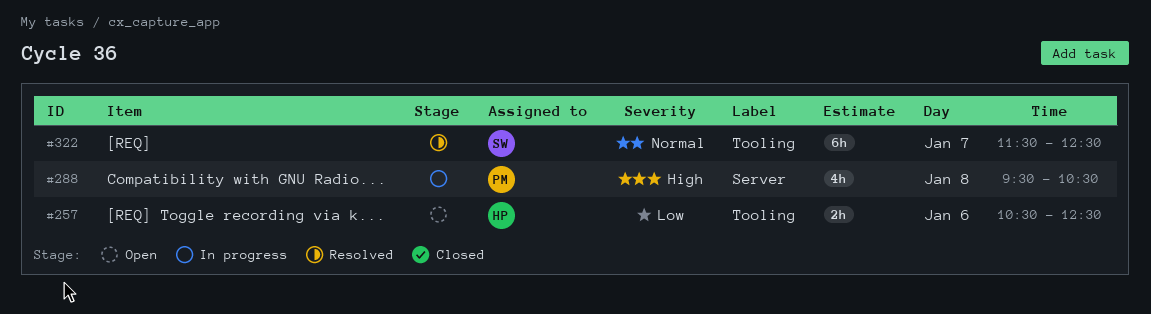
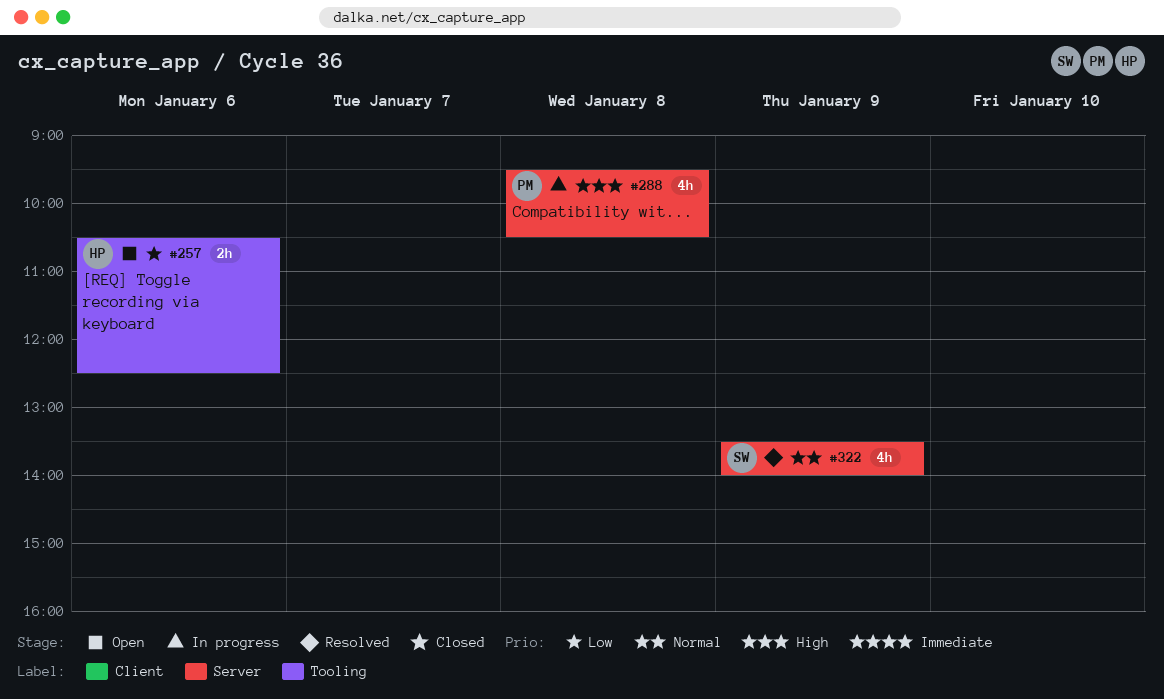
#322, label: Tooling -> Server
#322, estimate: 6h -> 4h
#322, day: Jan 7 -> Jan 9
#322, begins: 11:30 -> 13:30
#322, ends: 12:30 -> 14:00

